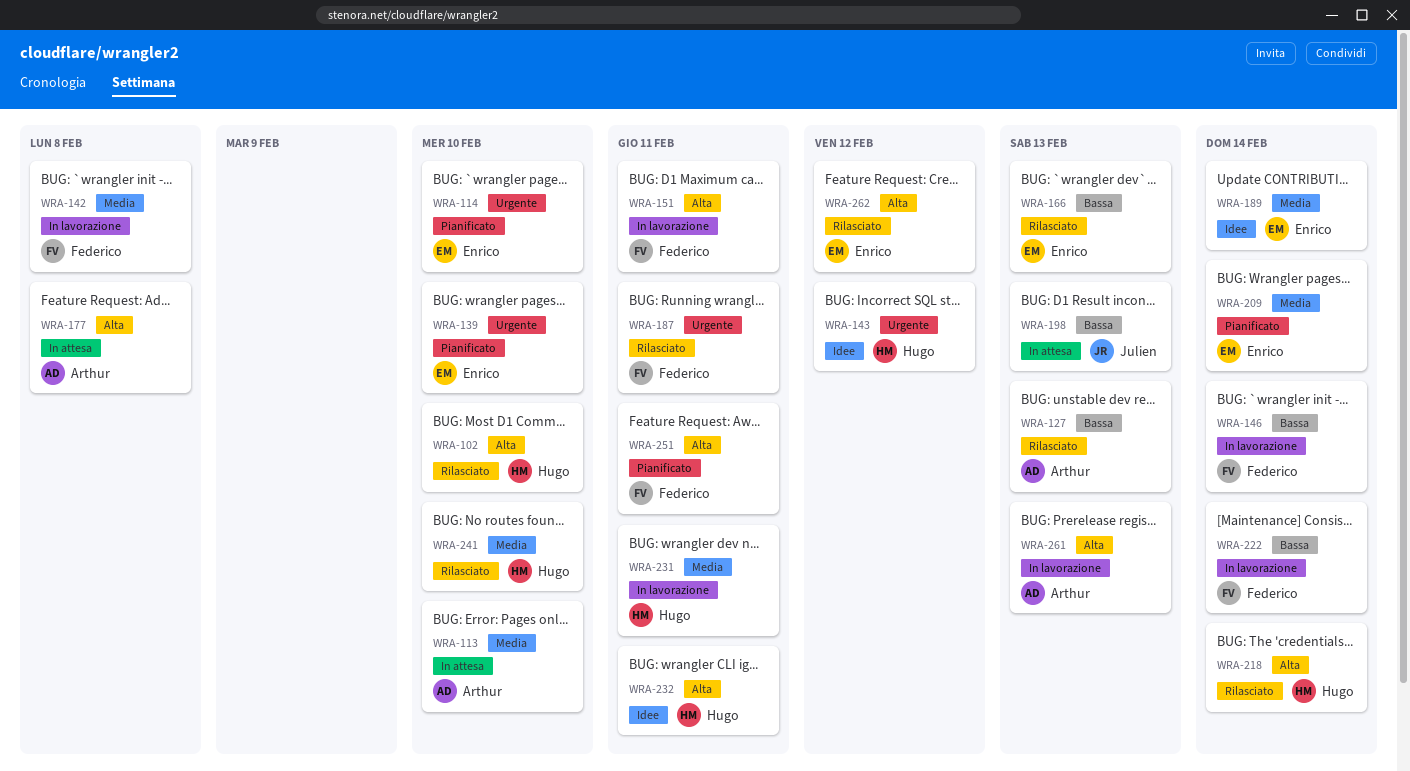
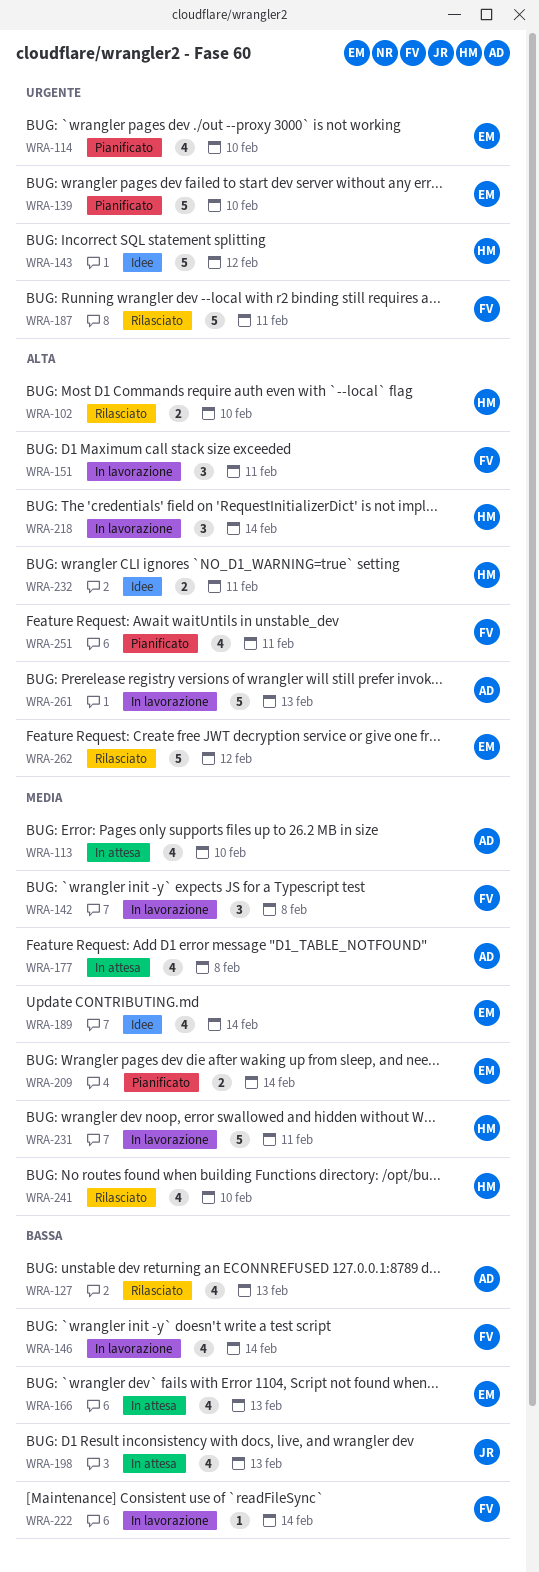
WRA-166, status: Rilasciato -> In attesa
WRA-177, priority: Alta -> Media
WRA-218, status: Rilasciato -> In lavorazione

